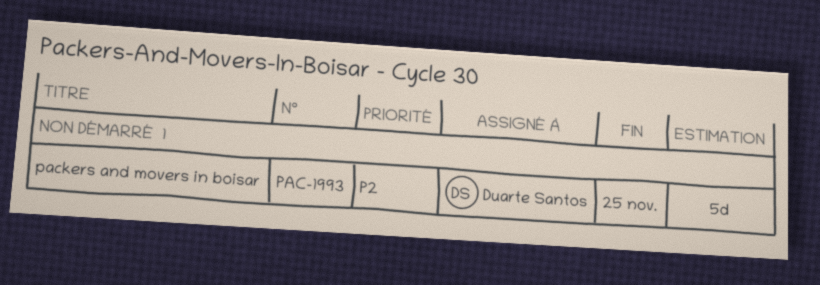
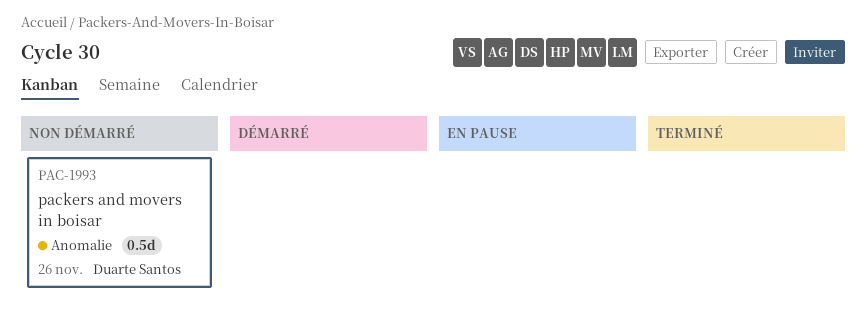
PAC-1993, estimate: 5d -> 0.5d
PAC-1993, due: Nov 25 -> Nov 26

